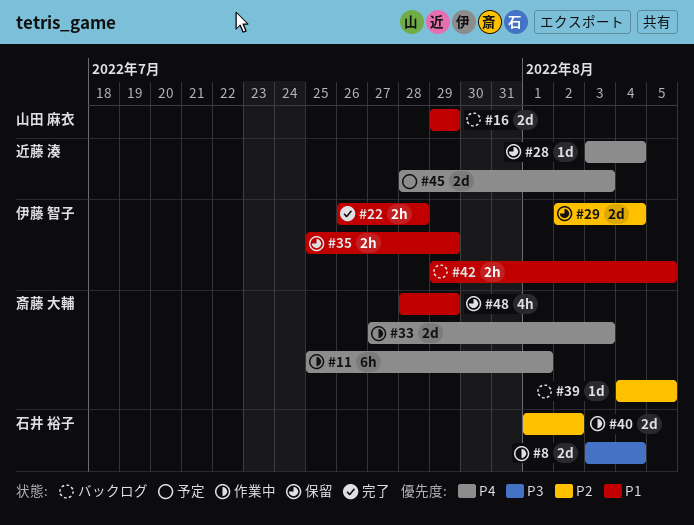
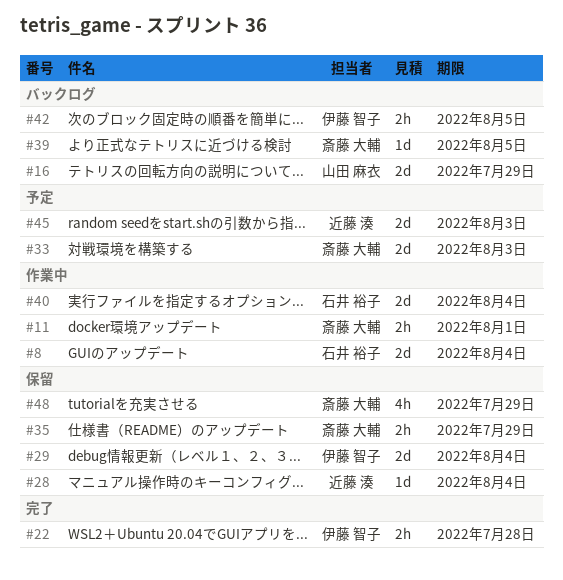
#11, estimate: 6h -> 2h
#33, status: 作業中 -> 予定
#35, owner: 伊藤 智子 -> 斎藤 大輔
#40, due: Aug 2 -> Aug 4

